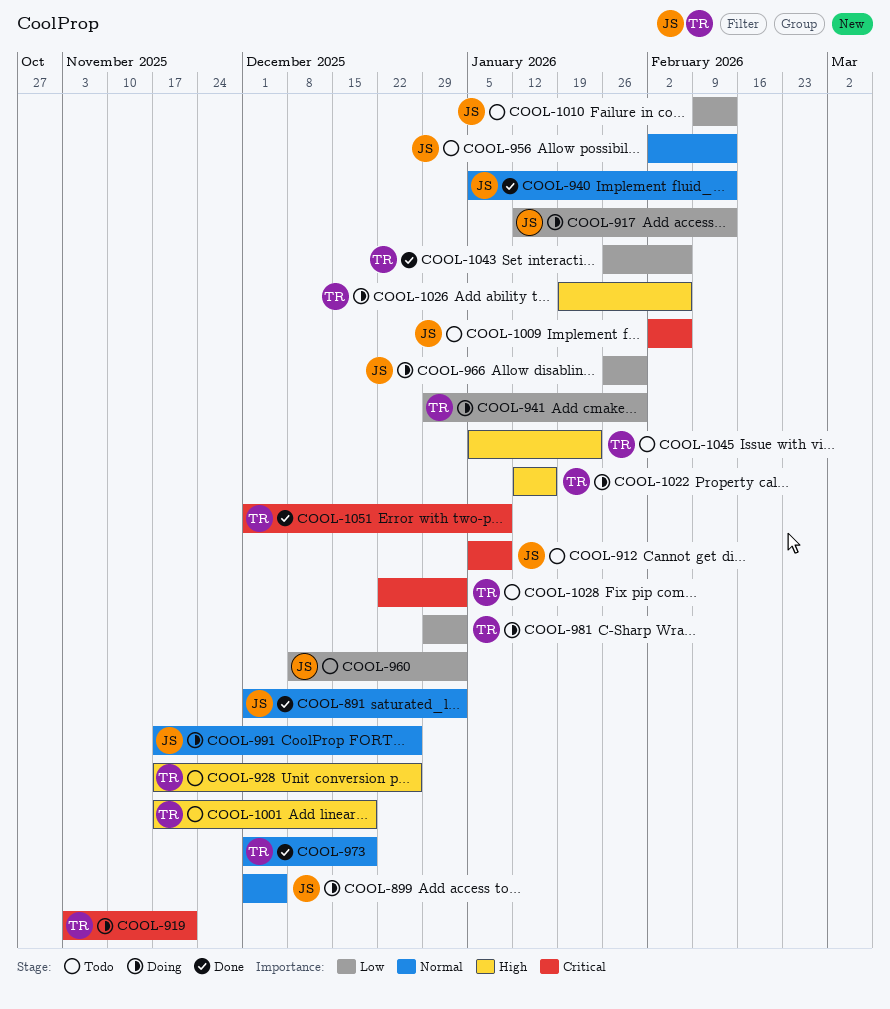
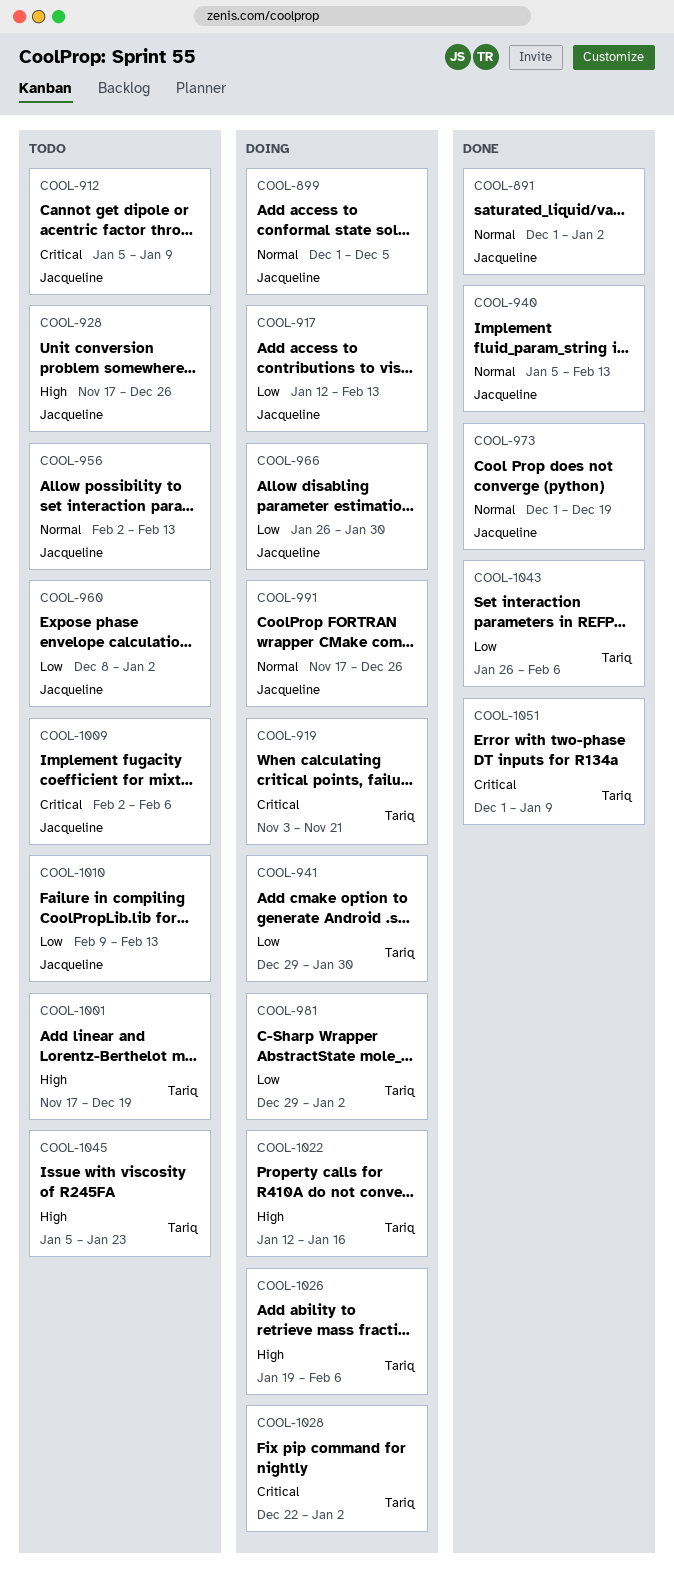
COOL-928, owner: Tariq -> Jacqueline
COOL-973, owner: Tariq -> Jacqueline
COOL-1028, status: Todo -> Doing

